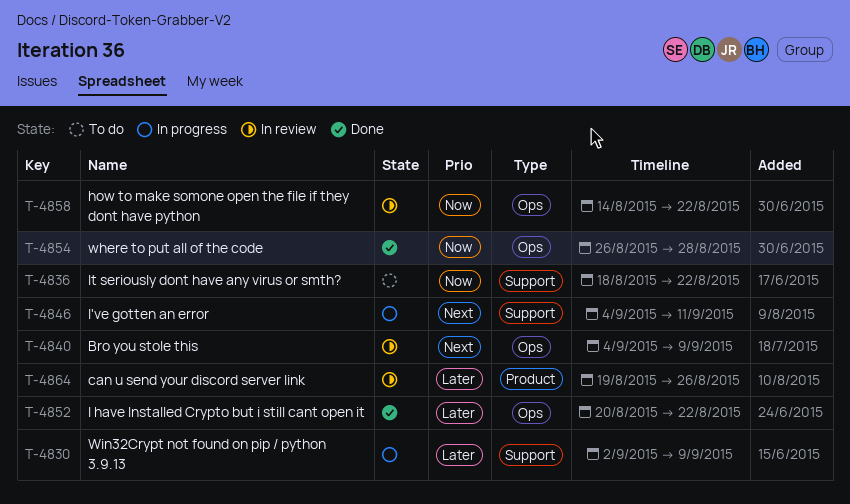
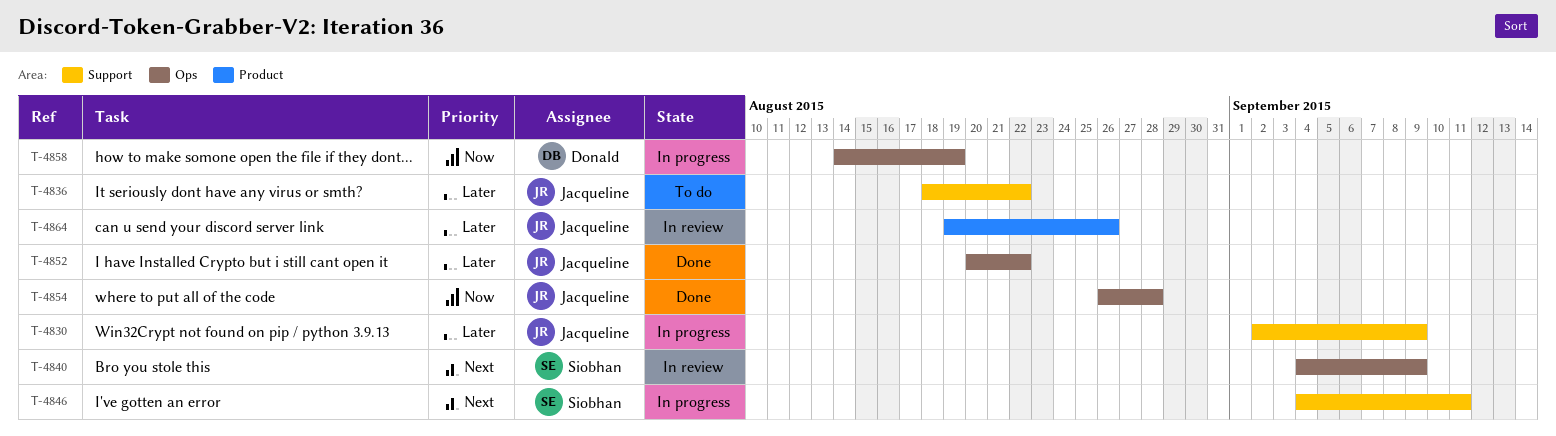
T-4836, priority: Now -> Later
T-4858, status: In review -> In progress
T-4858, due: Aug 22 -> Aug 19

